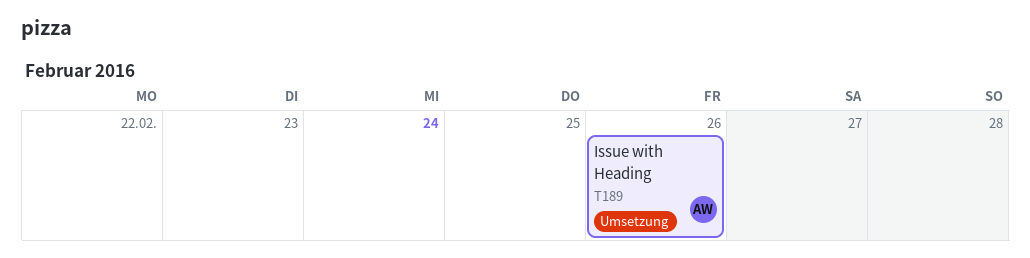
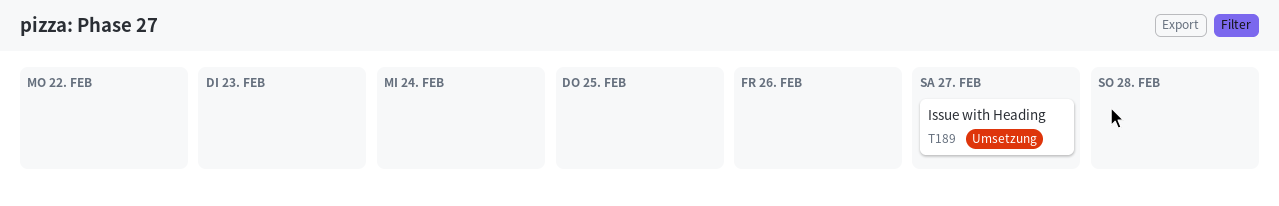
T189, due: Feb 26 -> Feb 27

